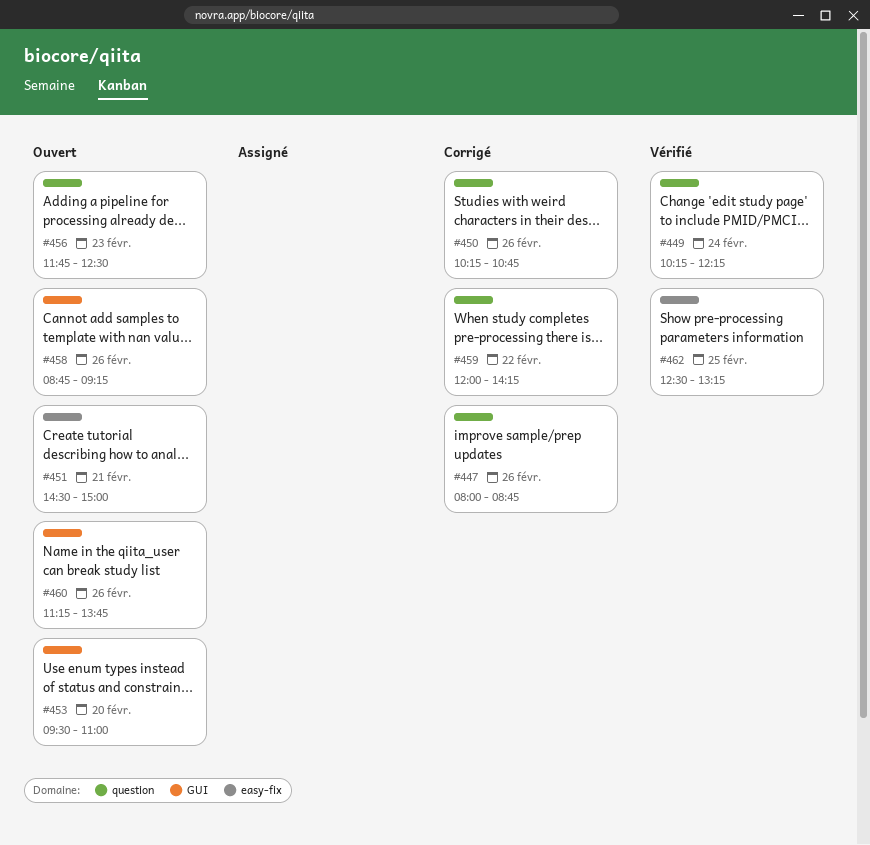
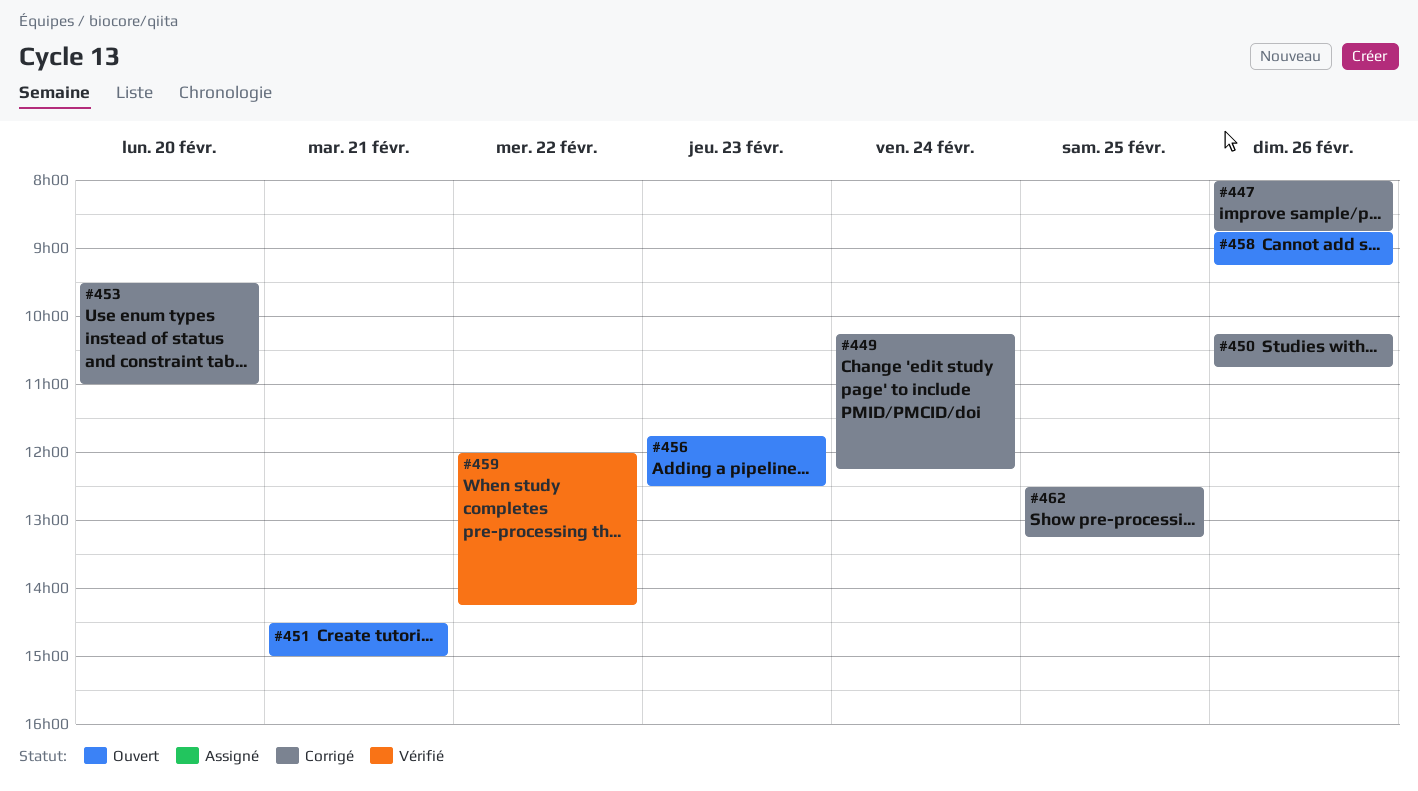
#449, status: Vérifié -> Corrigé
#453, status: Ouvert -> Corrigé
#459, status: Corrigé -> Vérifié
#460: present -> none
#462, status: Vérifié -> Corrigé

